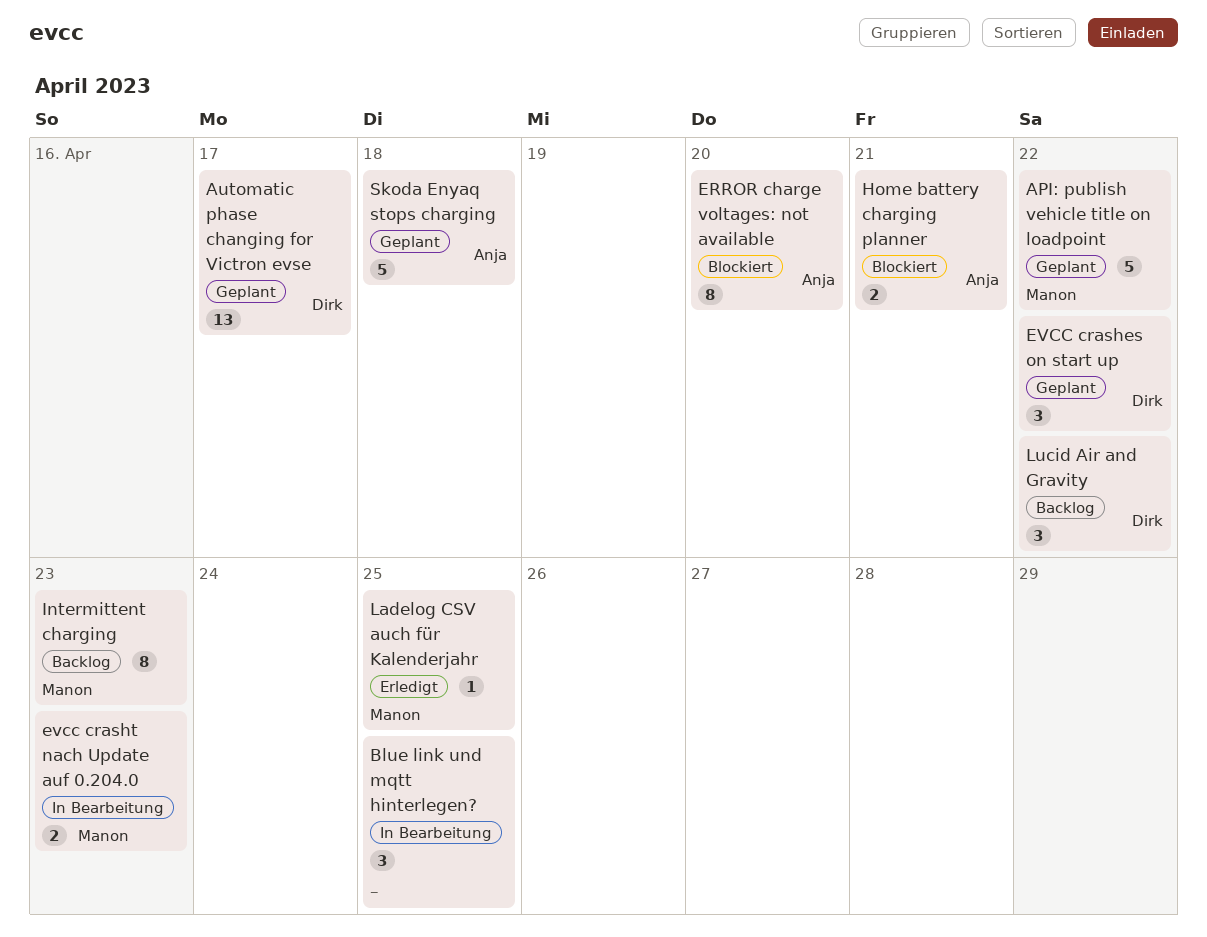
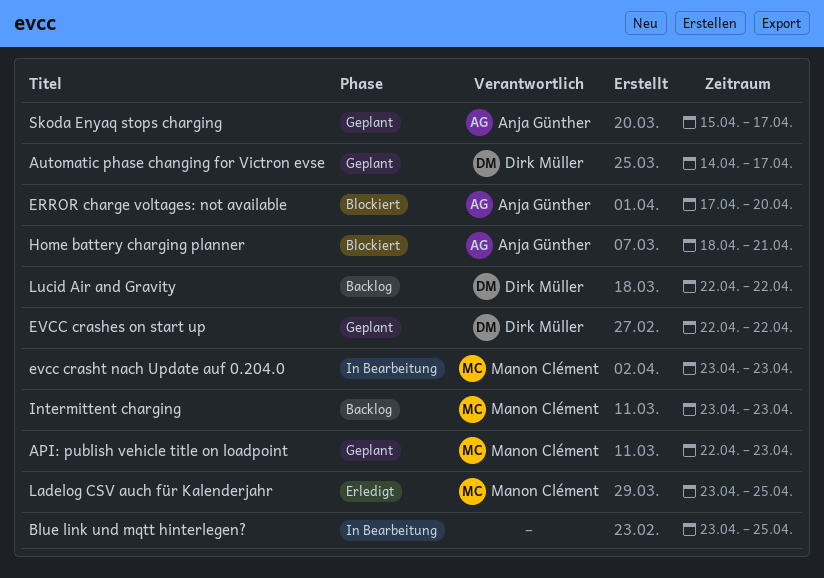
API: publish vehicle title on loadpoint, due: Apr 22 -> Apr 23
Skoda Enyaq stops charging, due: Apr 18 -> Apr 17

